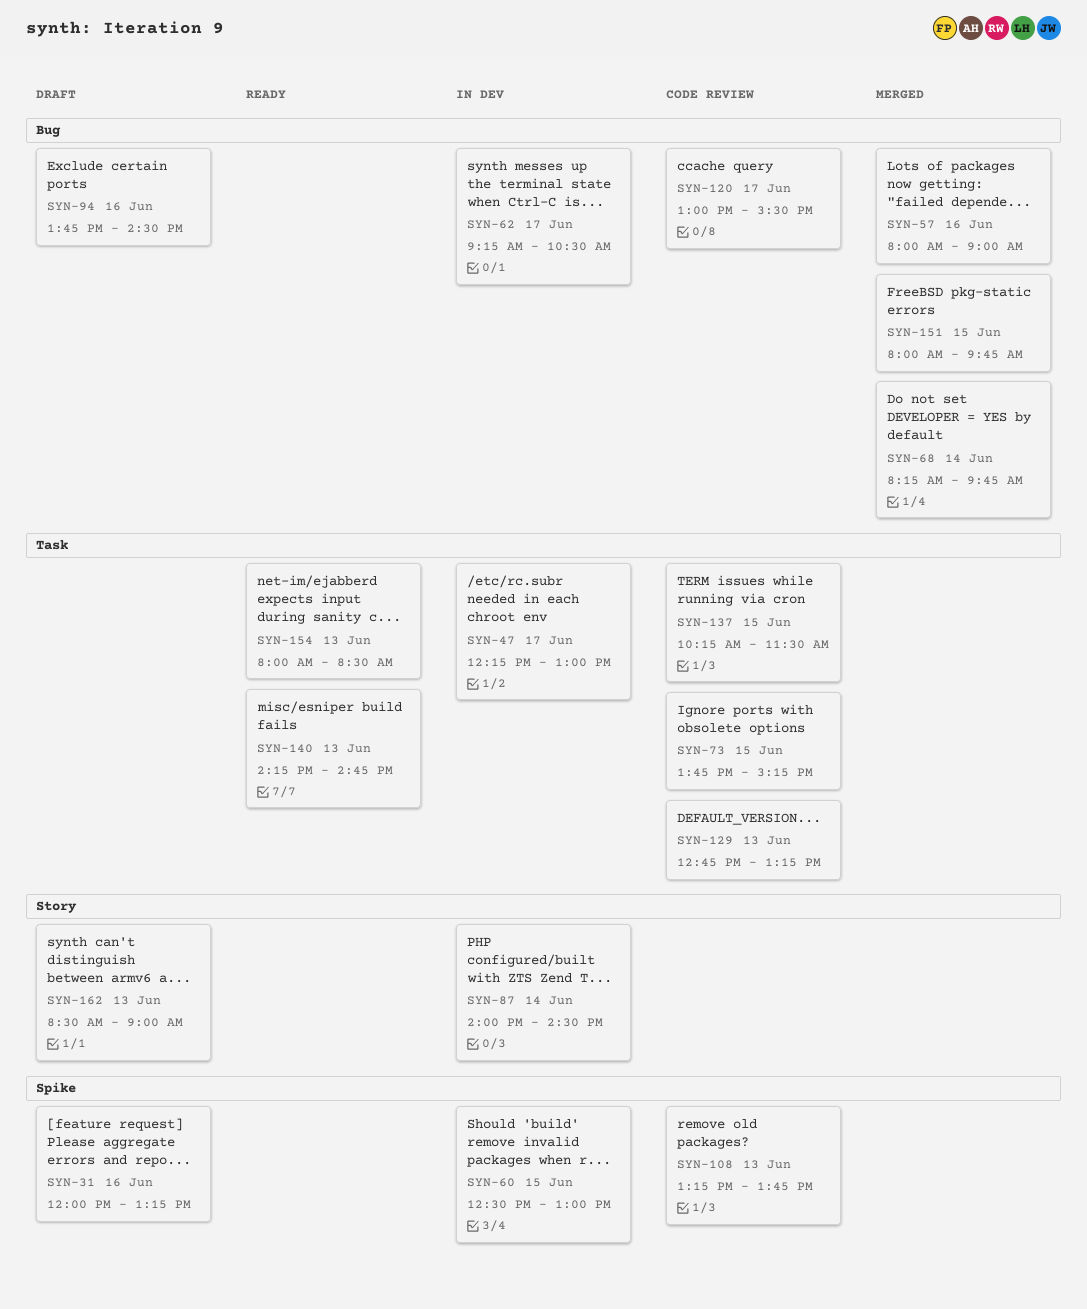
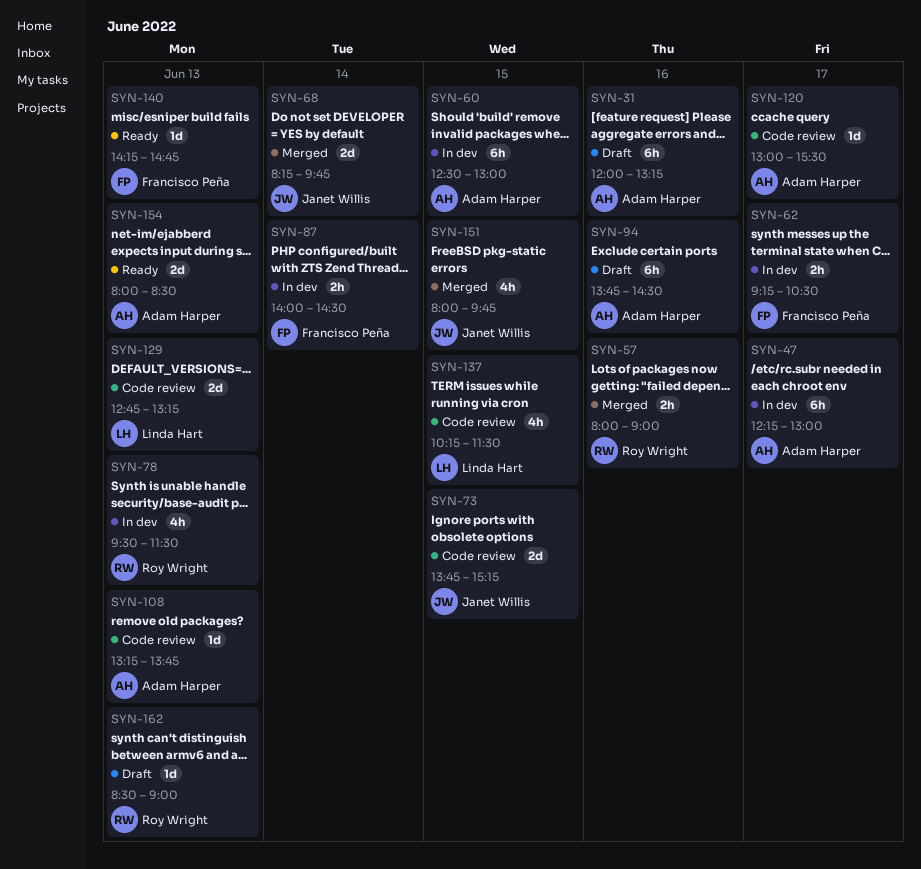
SYN-78: none -> present

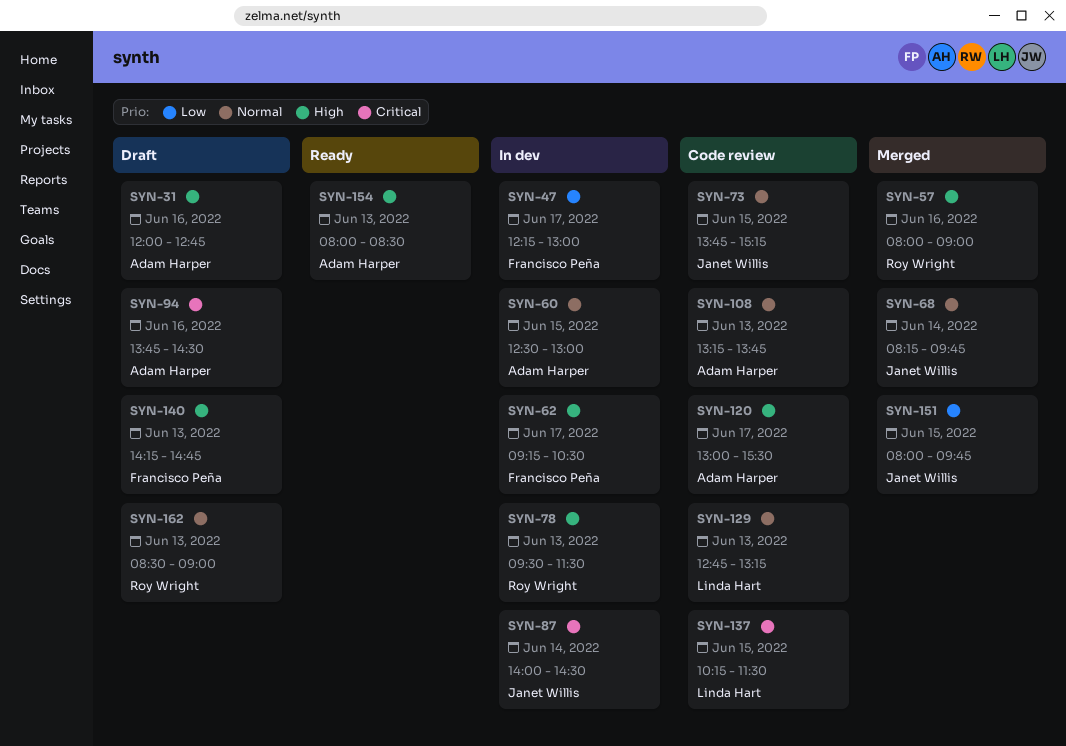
SYN-31, ends: 13:15 -> 12:45
SYN-47, owner: Adam Harper -> Francisco Peña
SYN-87, owner: Francisco Peña -> Janet Willis
SYN-140, status: Ready -> Draft

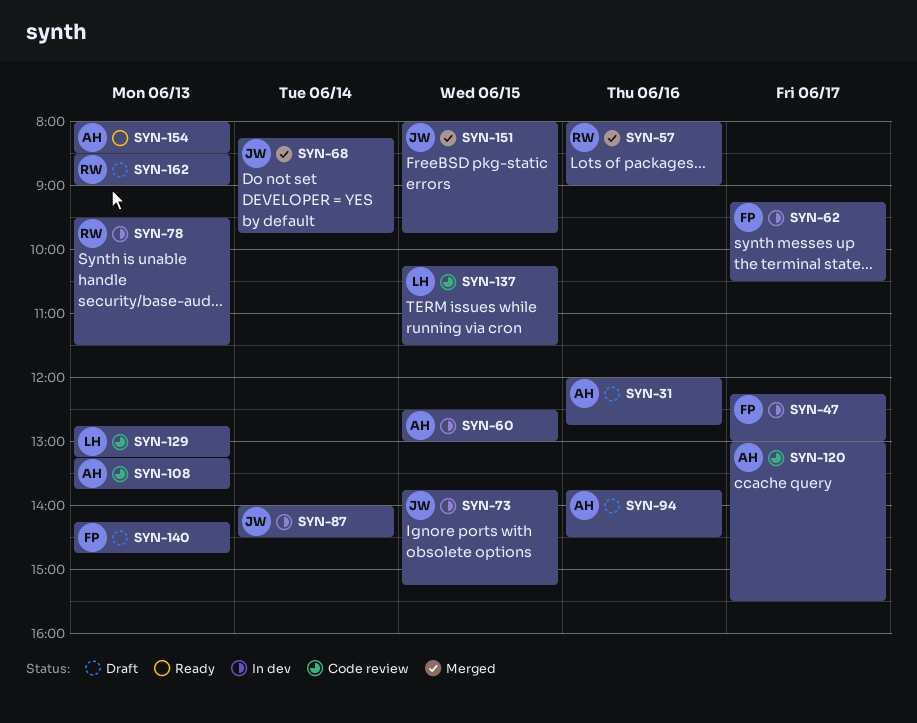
SYN-73, status: Code review -> In dev

